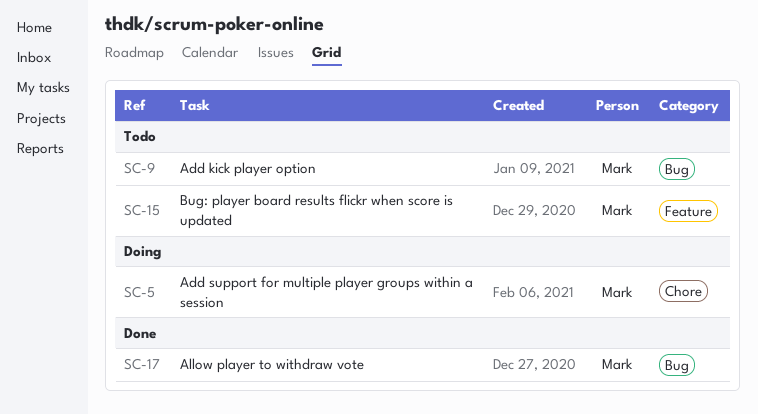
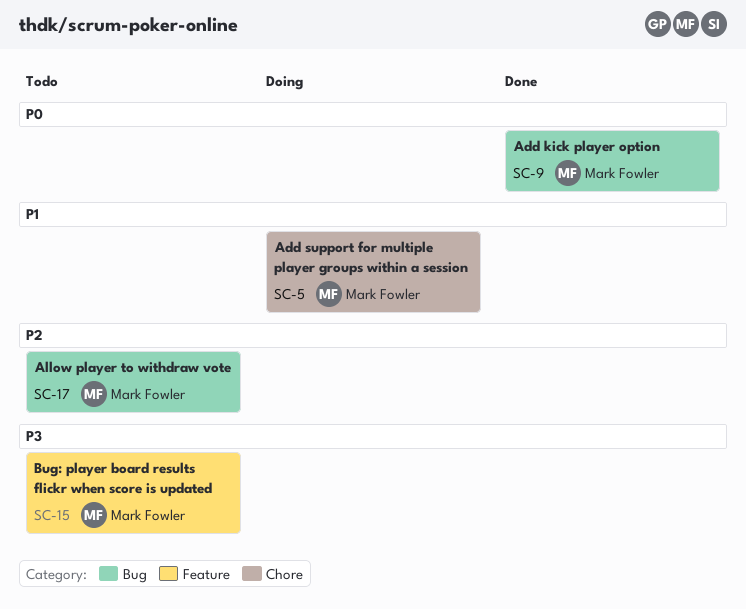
SC-9, status: Todo -> Done
SC-17, status: Done -> Todo

